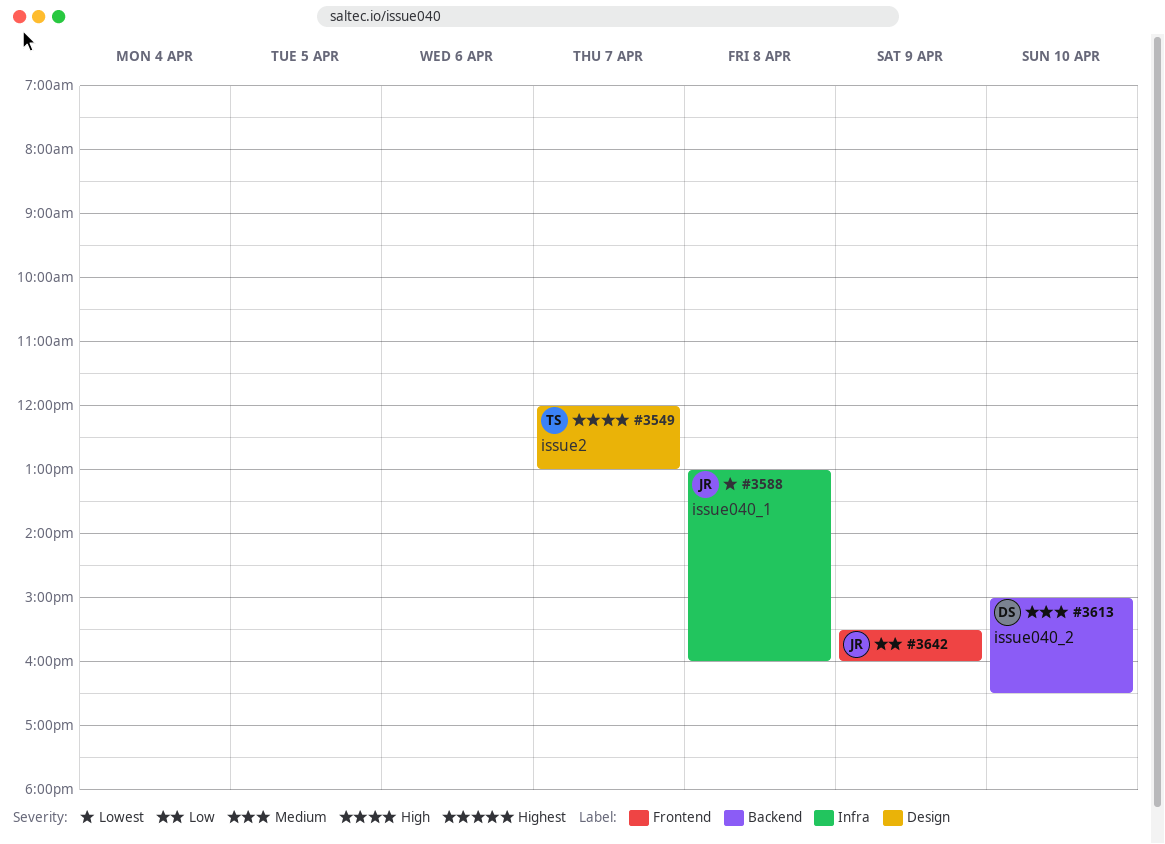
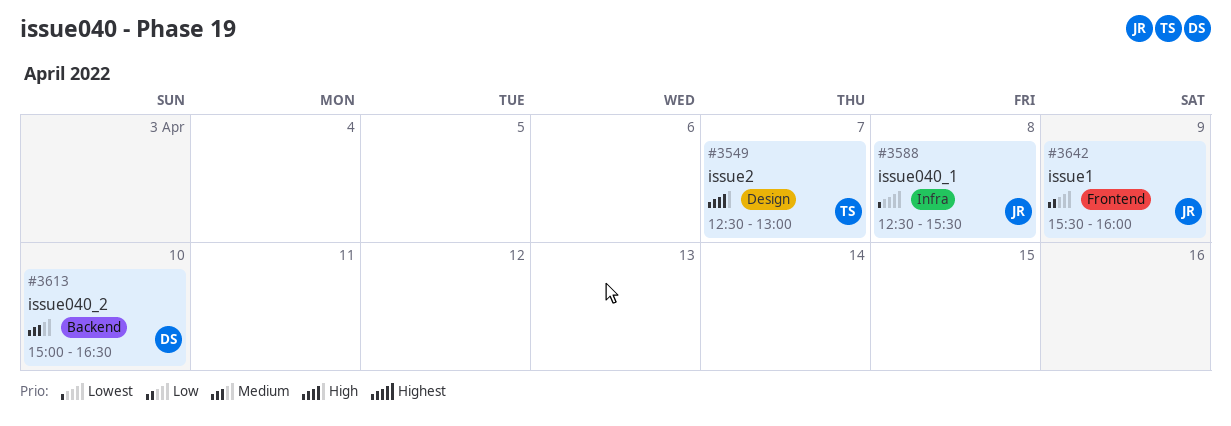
#3549, begins: 12:00 -> 12:30
#3588, begins: 13:00 -> 12:30
#3588, ends: 16:00 -> 15:30

